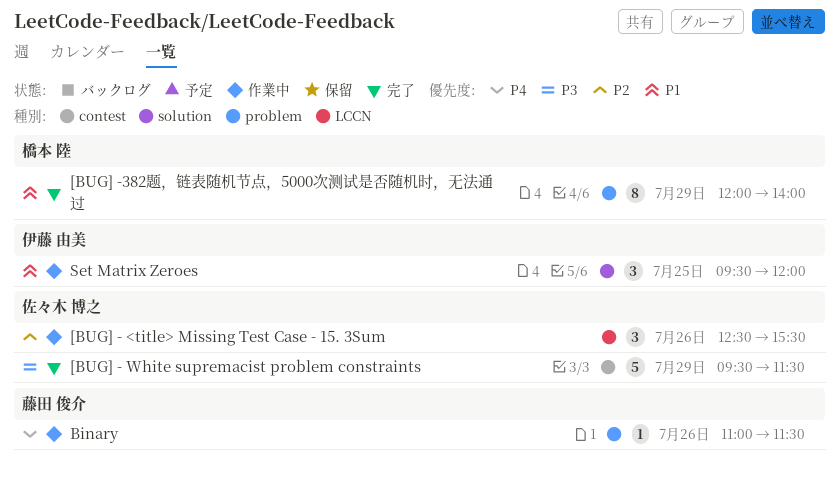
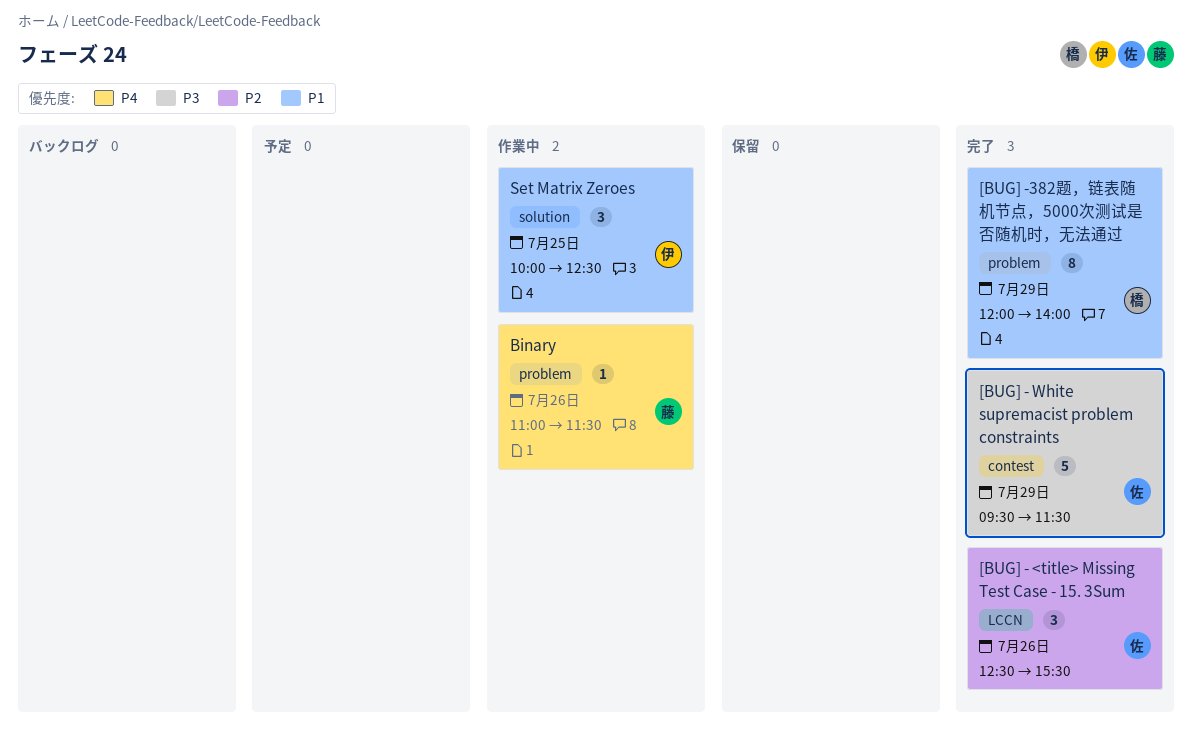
[BUG] - <title> Missing Test Case - 15. 3Sum, status: 作業中 -> 完了
Set Matrix Zeroes, begins: 09:30 -> 10:00
Set Matrix Zeroes, ends: 12:00 -> 12:30

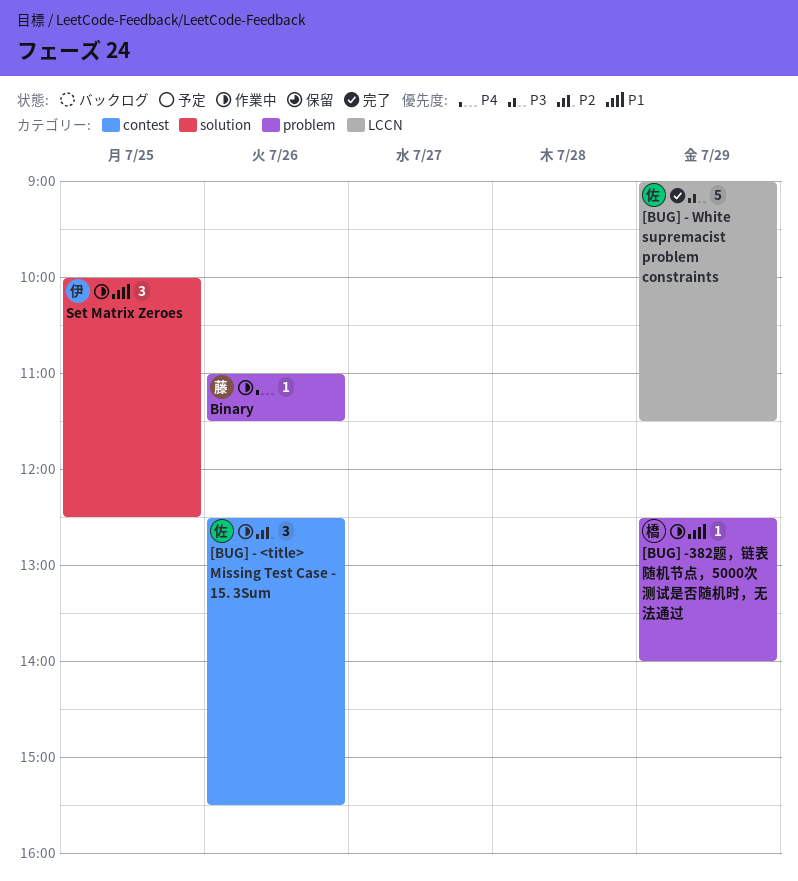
[BUG] - <title> Missing Test Case - 15. 3Sum, status: 完了 -> 作業中
[BUG] - <title> Missing Test Case - 15. 3Sum, label: LCCN -> contest
[BUG] - White supremacist problem constraints, label: contest -> LCCN
[BUG] - White supremacist problem constraints, begins: 09:30 -> 09:00
[BUG] -382题，链表随机节点，5000次测试是否随机时，无法通过, status: 完了 -> 作業中
[BUG] -382题，链表随机节点，5000次测试是否随机时，无法通过, estimate: 8 -> 1
[BUG] -382题，链表随机节点，5000次测试是否随机时，无法通过, begins: 12:00 -> 12:30

